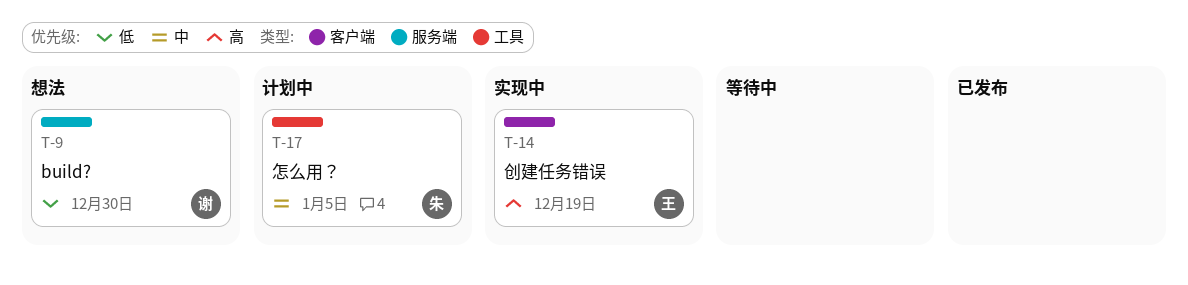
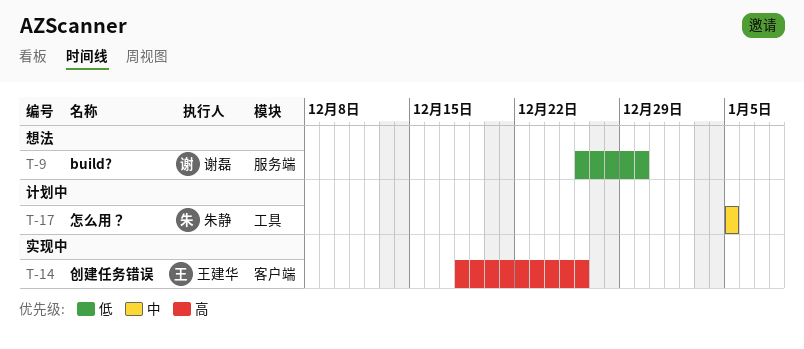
T-14, due: Dec 19 -> Dec 26

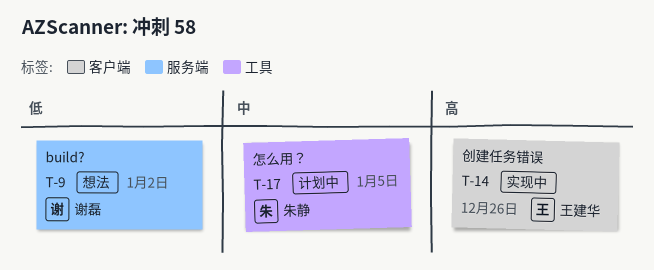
T-9, due: Dec 30 -> Jan 2

